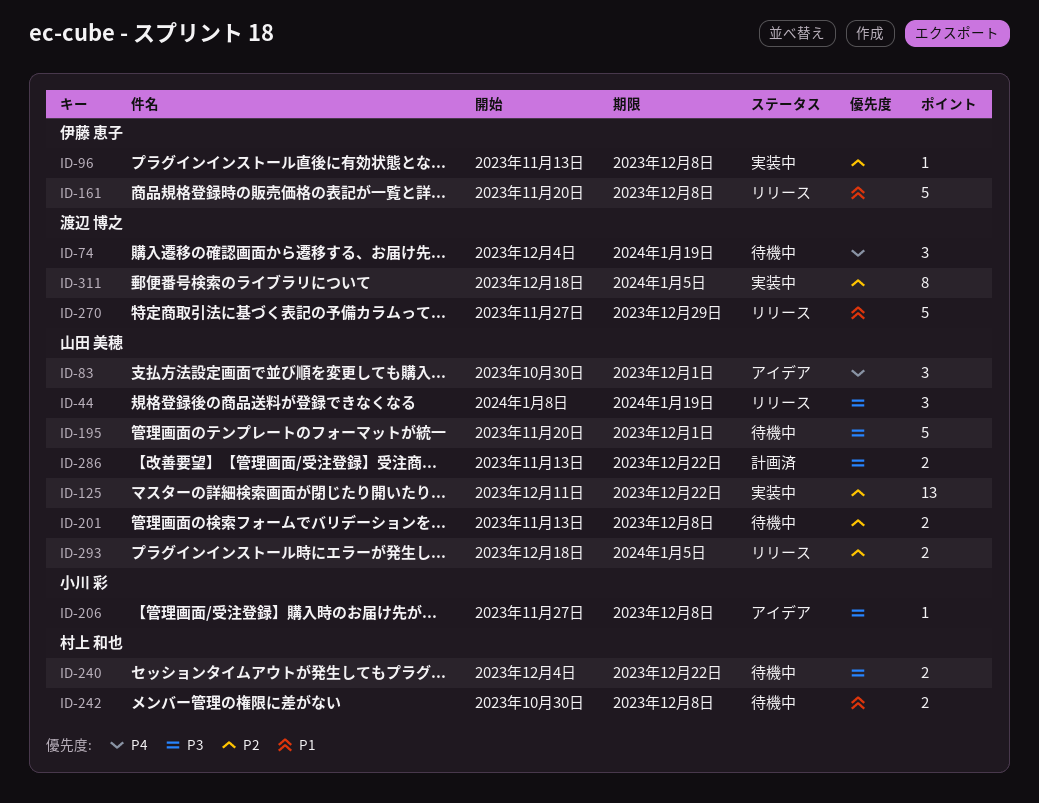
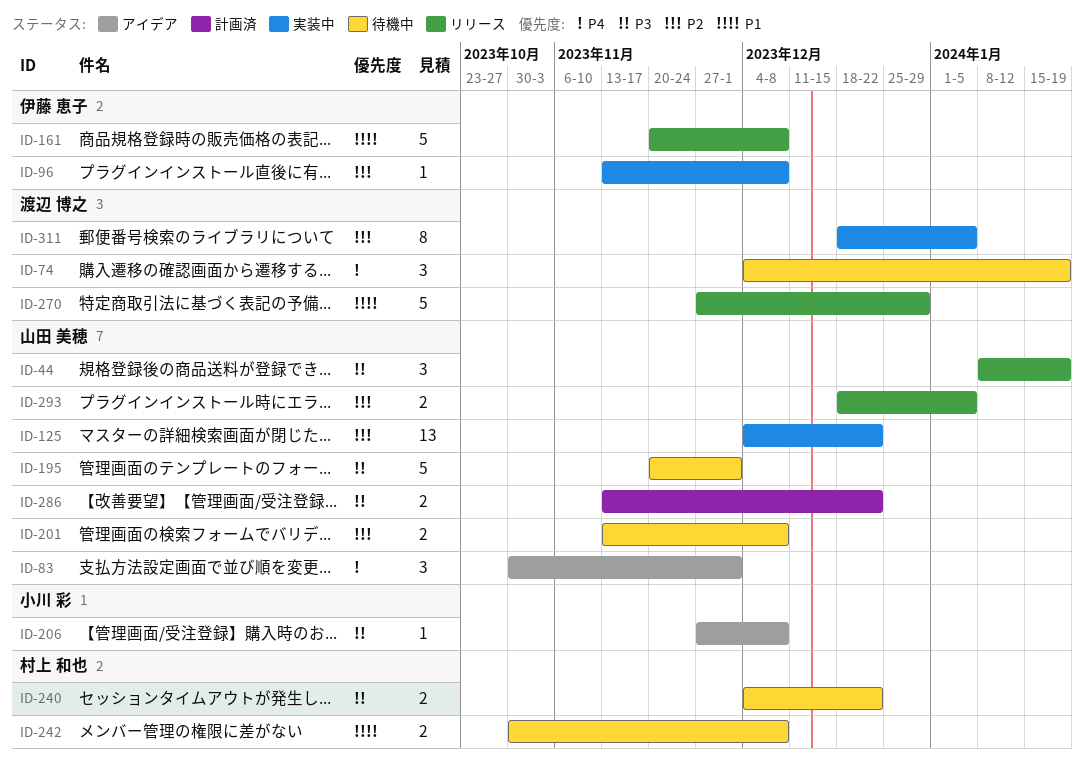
ID-125, start: Dec 11 -> Dec 4

